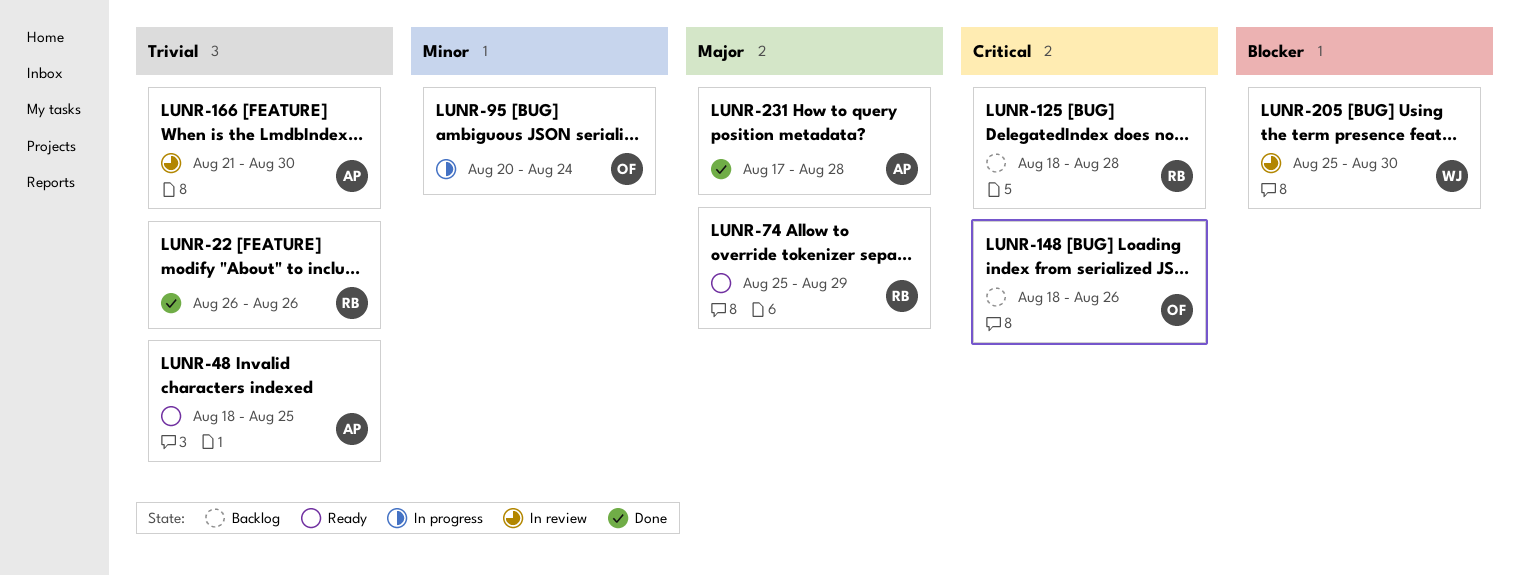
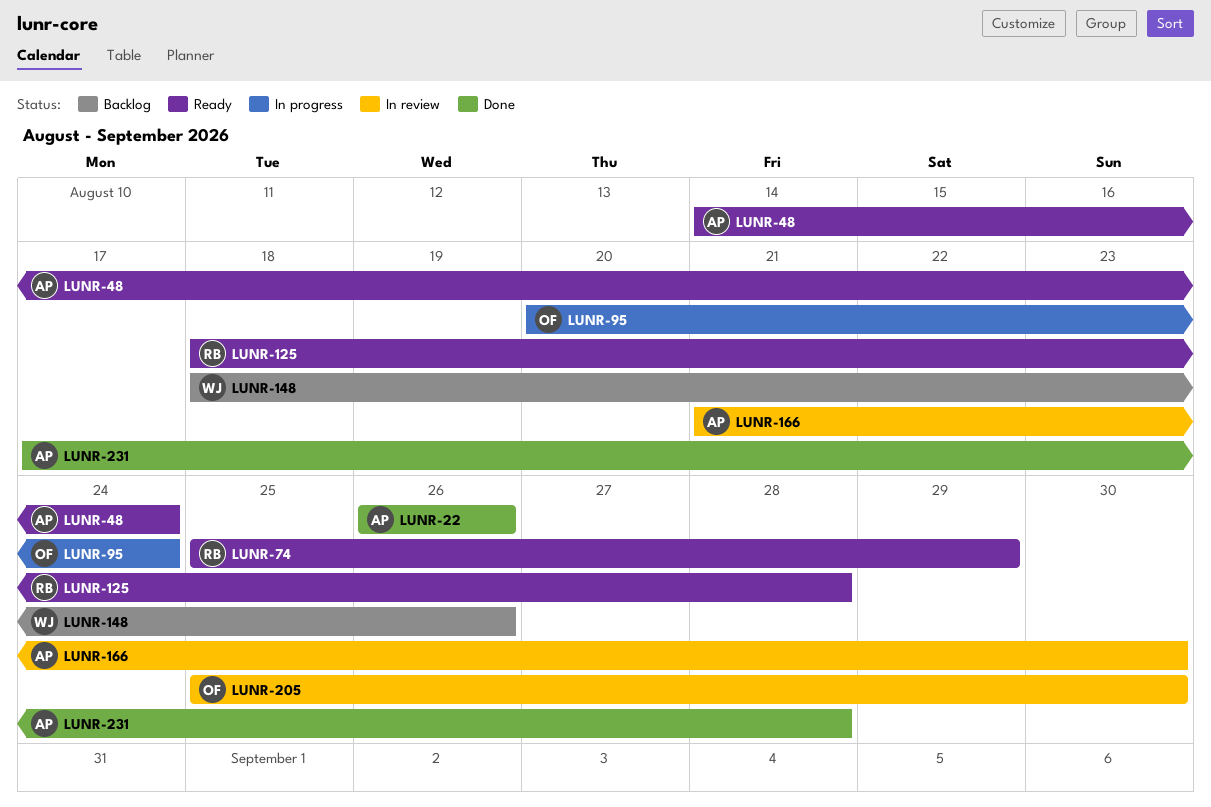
LUNR-22, owner: RB -> AP
LUNR-48, start: Aug 18 -> Aug 14
LUNR-48, due: Aug 25 -> Aug 24
LUNR-125, status: Backlog -> Ready
LUNR-148, owner: OF -> WJ
LUNR-205, owner: WJ -> OF

